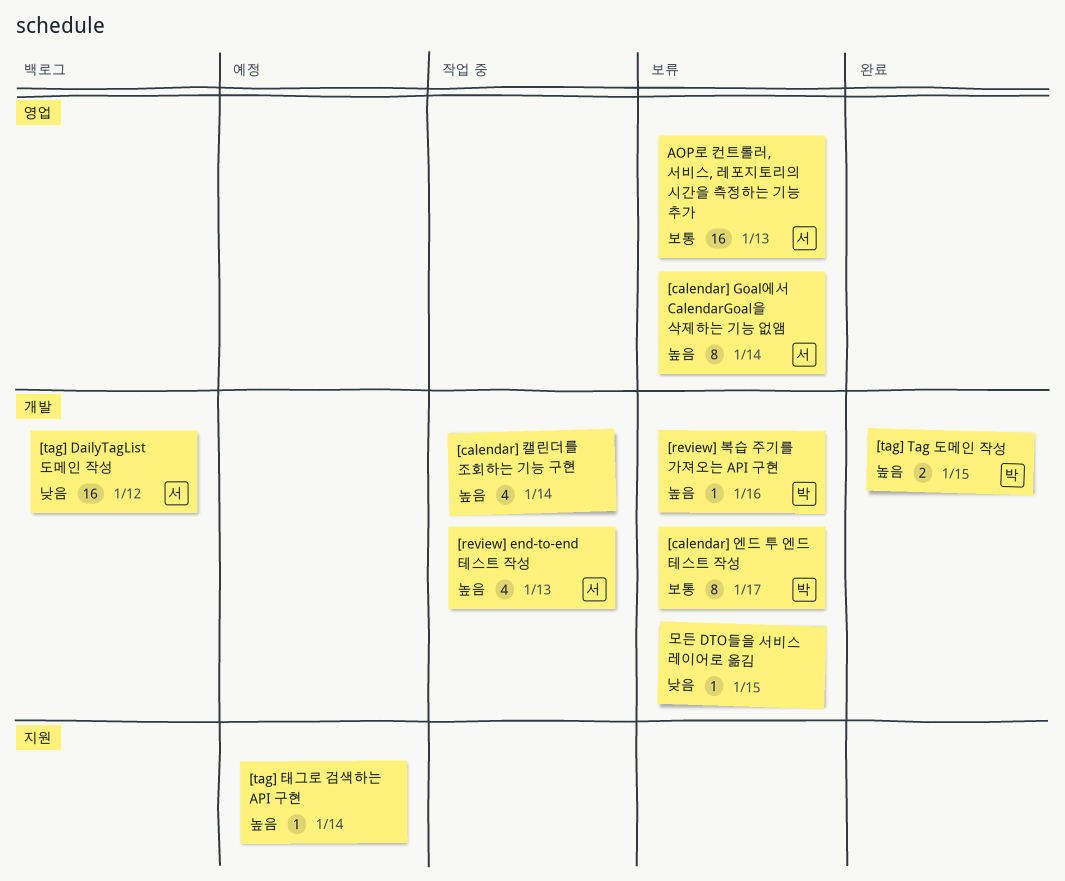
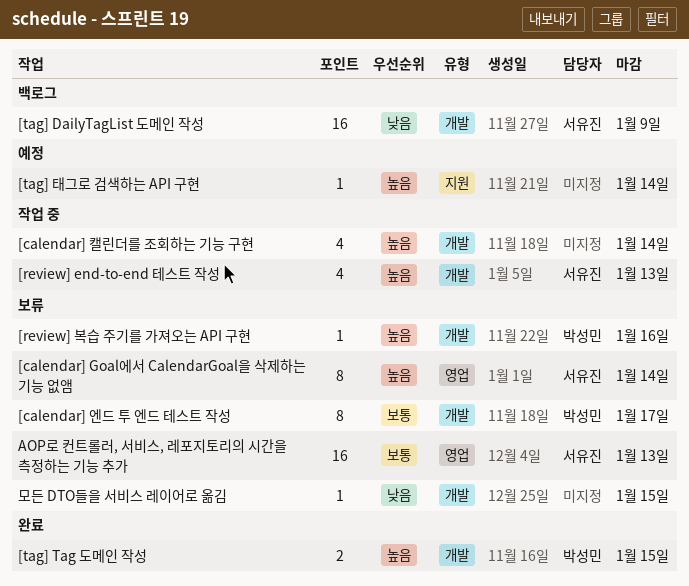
[tag] DailyTagList 도메인 작성, due: Jan 12 -> Jan 9

